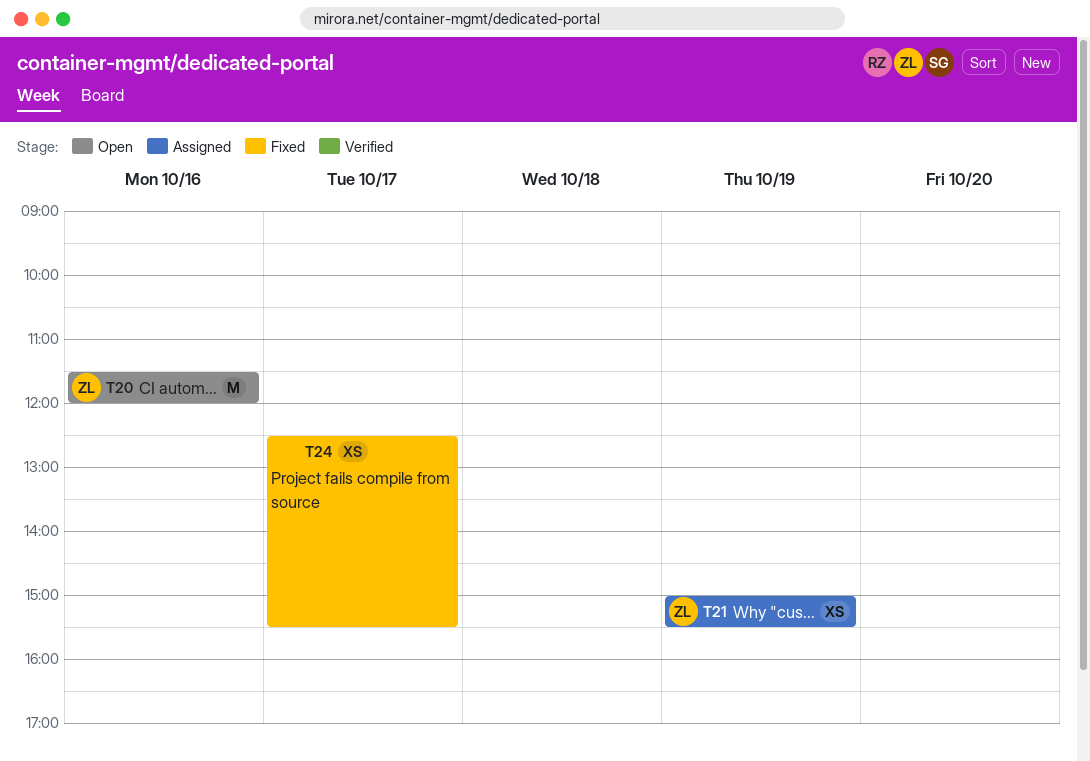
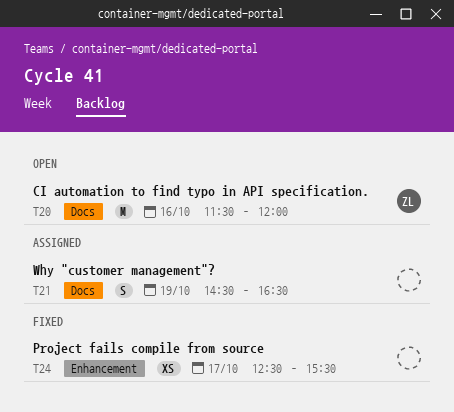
T21, owner: ZL -> none
T21, estimate: XS -> S
T21, begins: 15:00 -> 14:30
T21, ends: 15:30 -> 16:30

